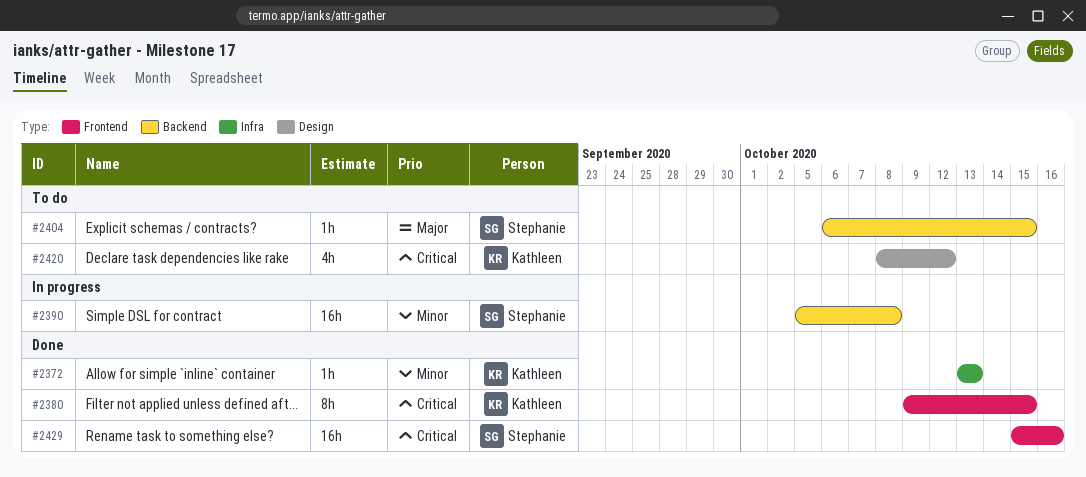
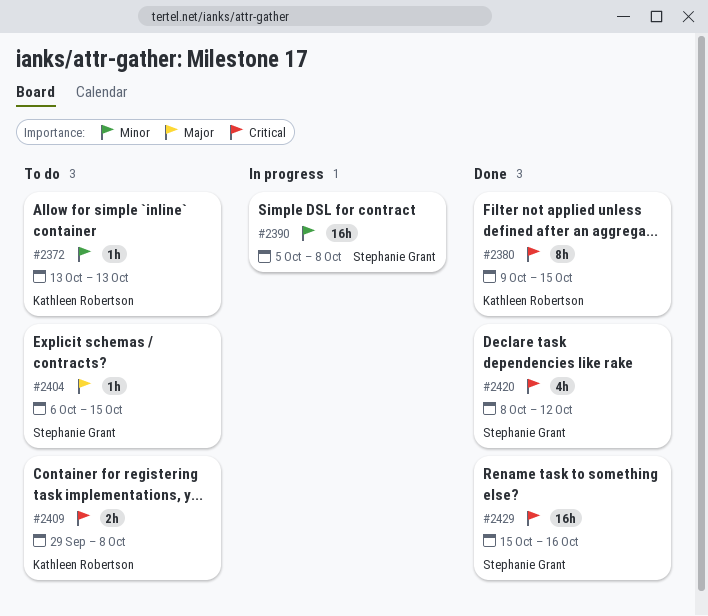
#2372, status: Done -> To do
#2409: none -> present
#2420, status: To do -> Done
#2420, owner: Kathleen Robertson -> Stephanie Grant

